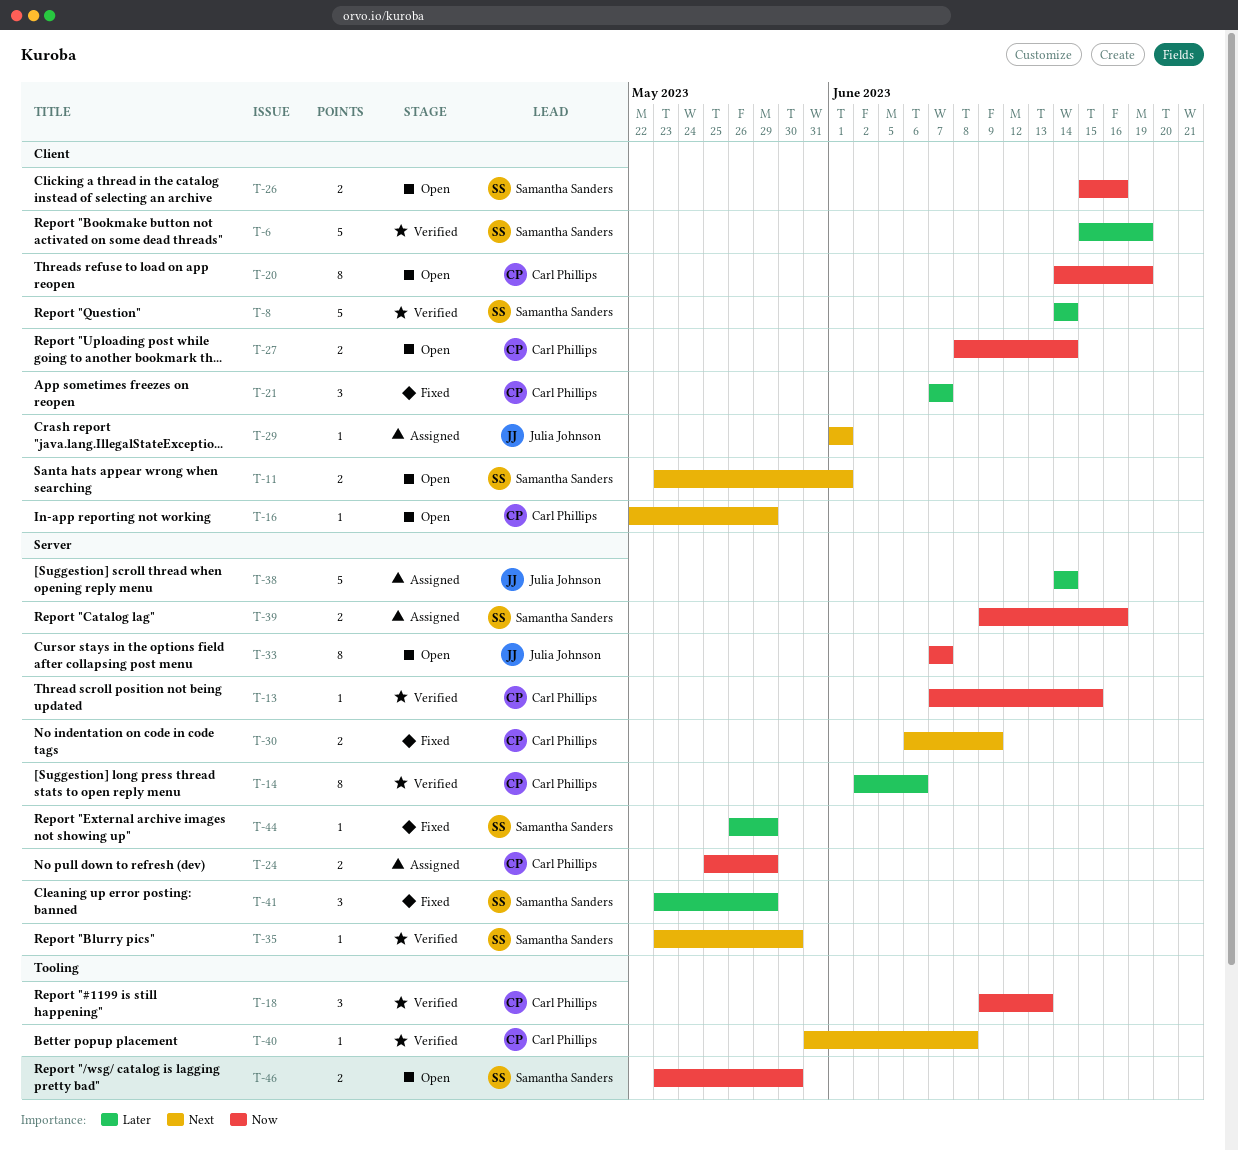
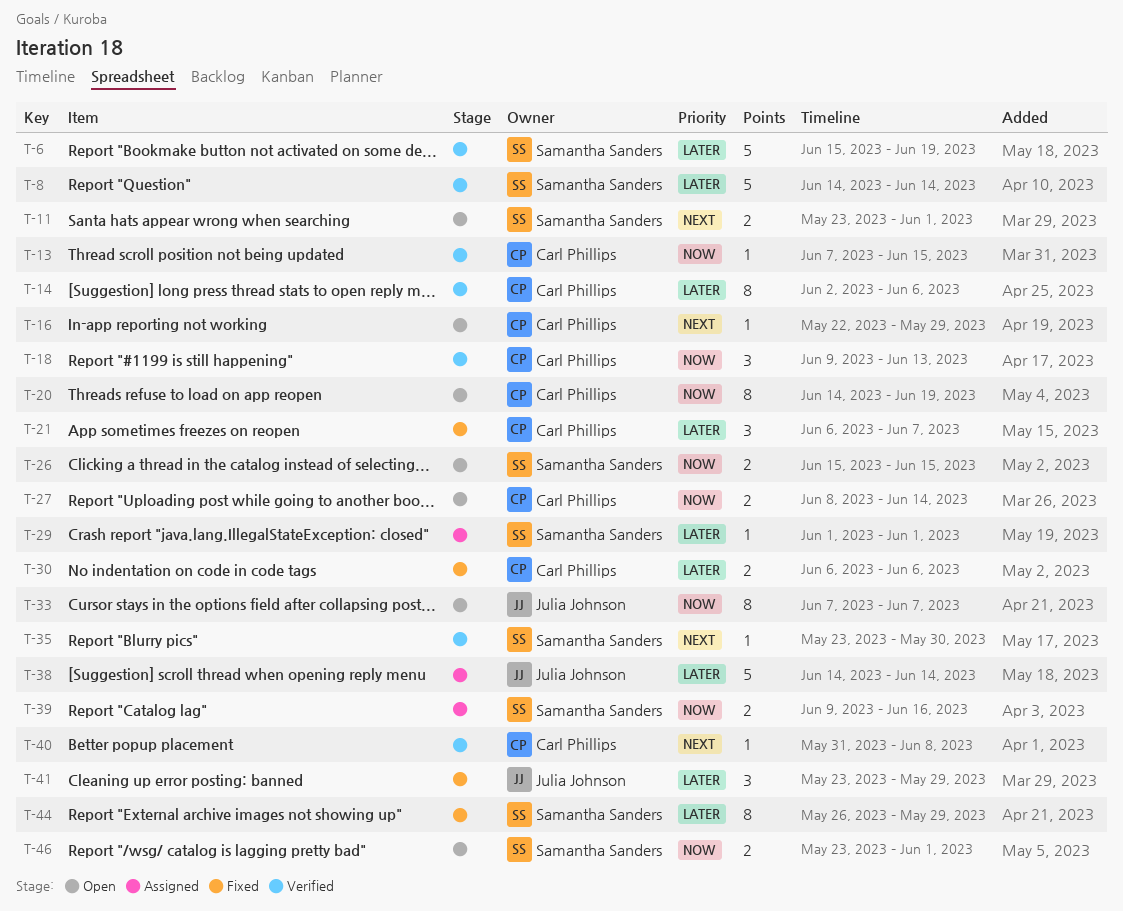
T-21, start: Jun 7 -> Jun 6
T-24: present -> none
T-26, due: Jun 16 -> Jun 15
T-29, owner: Julia Johnson -> Samantha Sanders
T-29, priority: Next -> Later
T-30, priority: Next -> Later
T-30, due: Jun 9 -> Jun 6
T-41, owner: Samantha Sanders -> Julia Johnson
T-44, estimate: 1 -> 8
T-46, due: May 30 -> Jun 1

